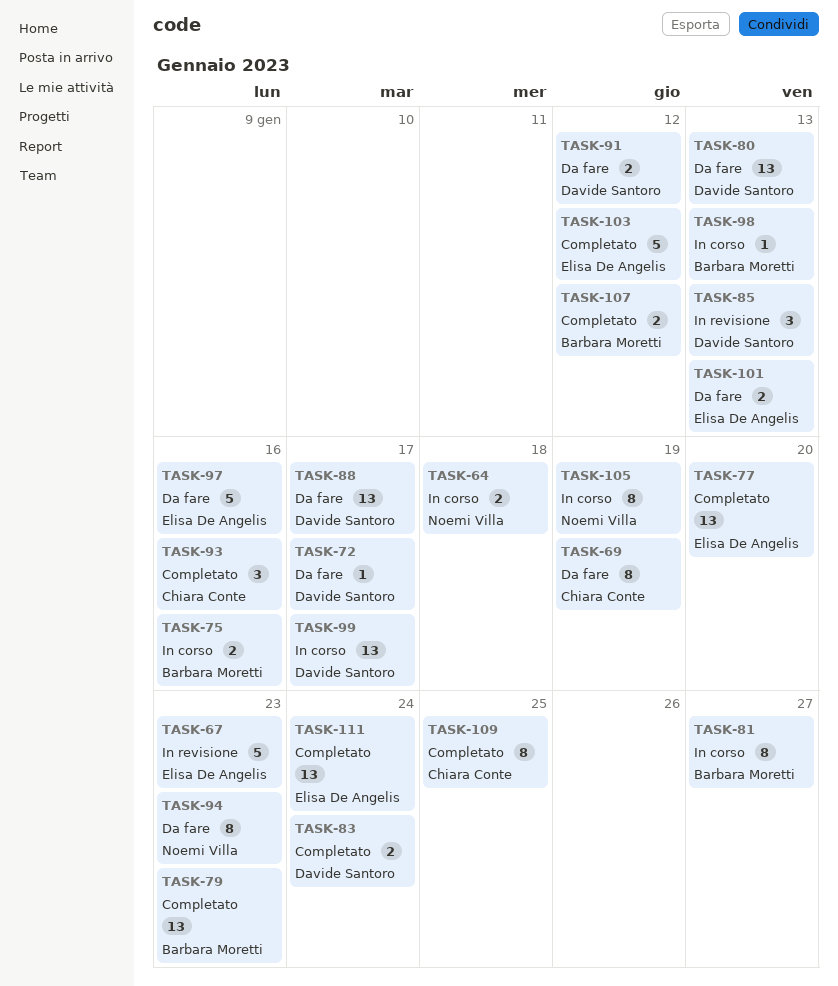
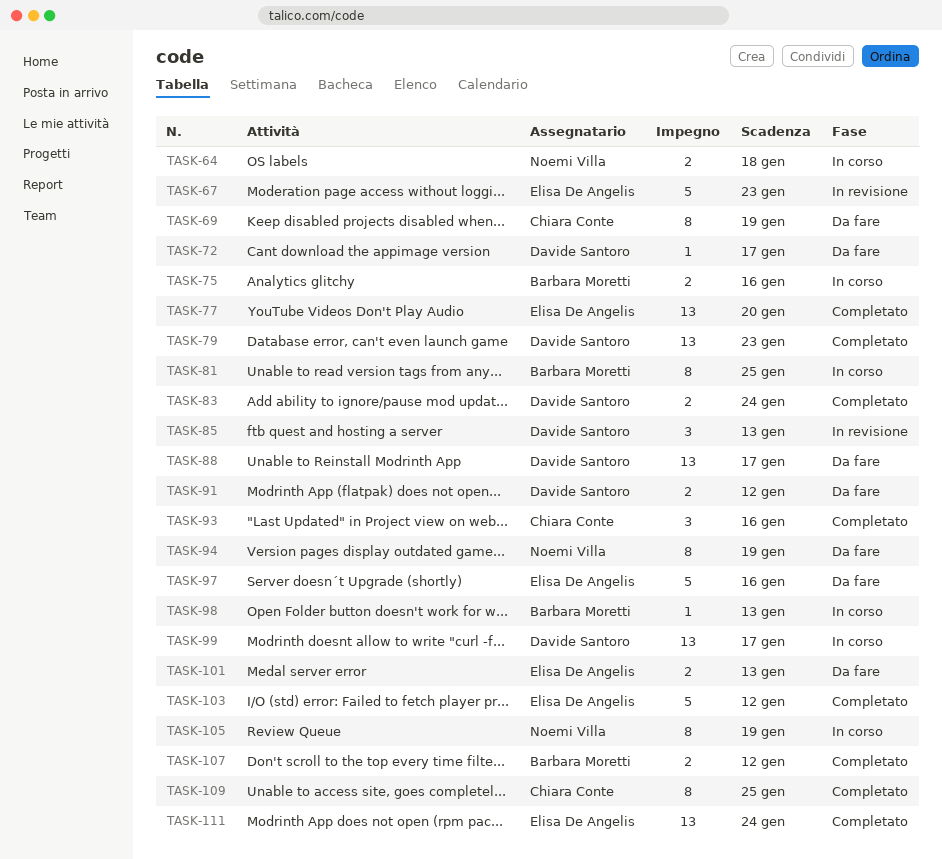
TASK-79, owner: Barbara Moretti -> Davide Santoro
TASK-80: present -> none
TASK-81, due: Jan 27 -> Jan 25
TASK-94, due: Jan 23 -> Jan 19

